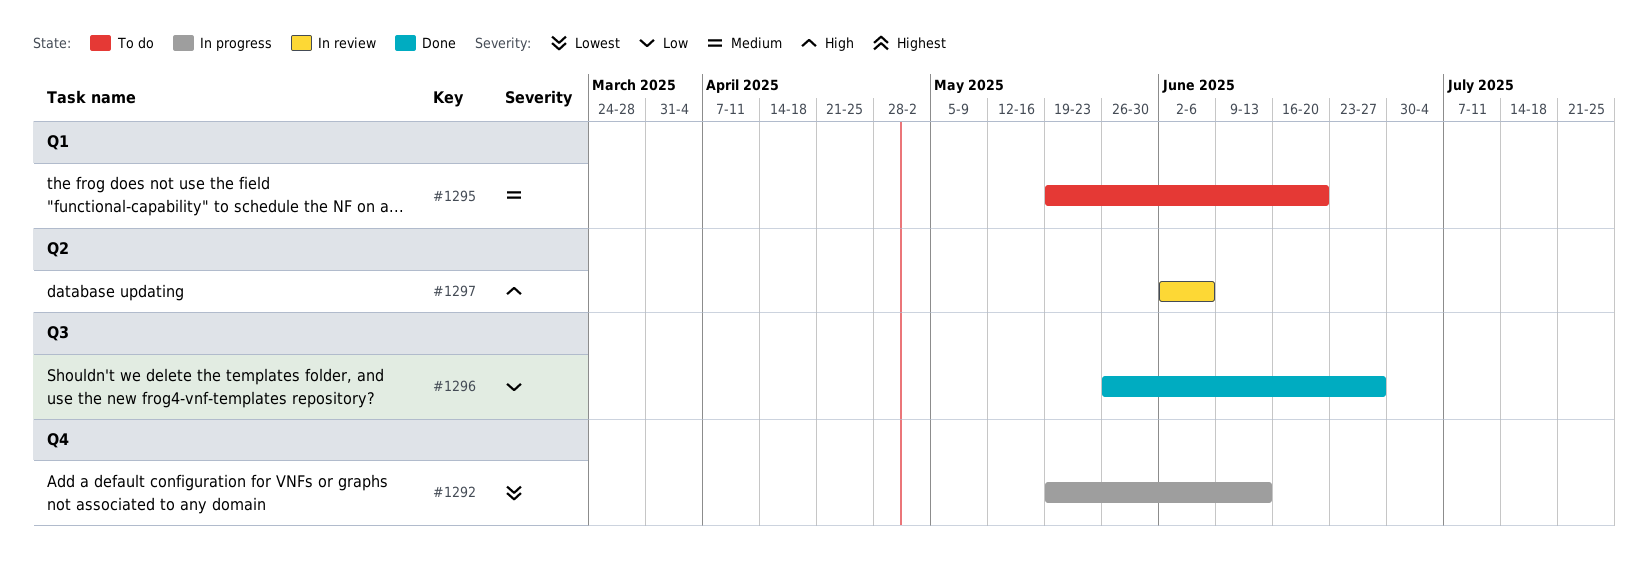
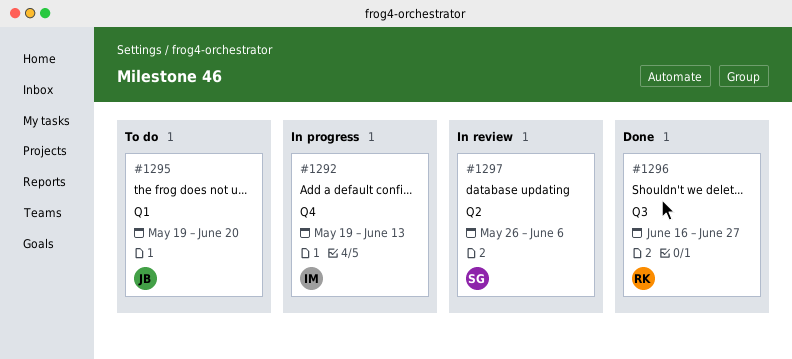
#1296, start: May 26 -> Jun 16
#1297, start: Jun 2 -> May 26

